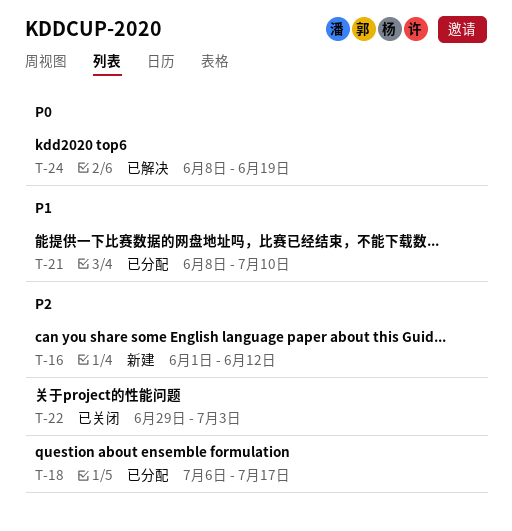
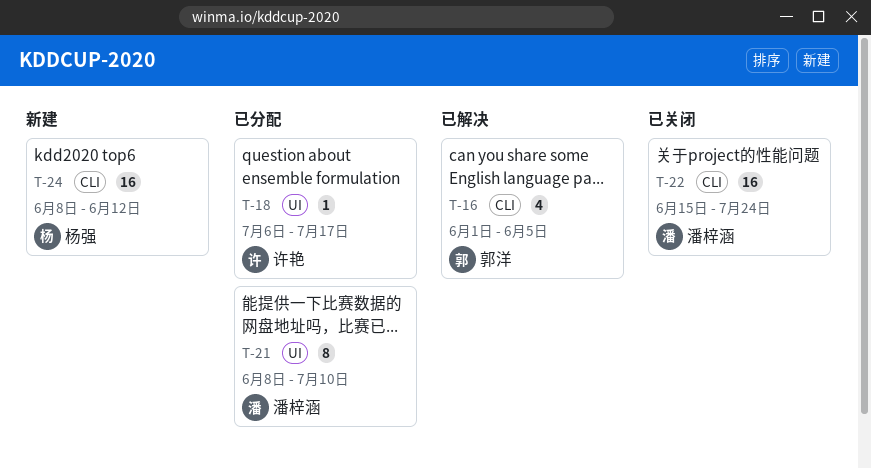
T-16, status: 新建 -> 已解决
T-16, due: Jun 12 -> Jun 5
T-22, start: Jun 29 -> Jun 15
T-22, due: Jul 3 -> Jul 24
T-24, status: 已解决 -> 新建
T-24, due: Jun 19 -> Jun 12

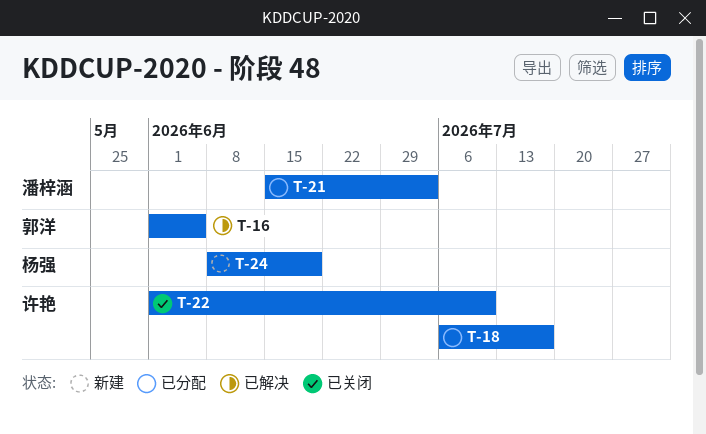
T-21, start: Jun 8 -> Jun 15
T-21, due: Jul 10 -> Jul 3
T-22, owner: 潘梓涵 -> 许艳
T-22, start: Jun 15 -> Jun 1
T-22, due: Jul 24 -> Jul 10
T-24, due: Jun 12 -> Jun 19

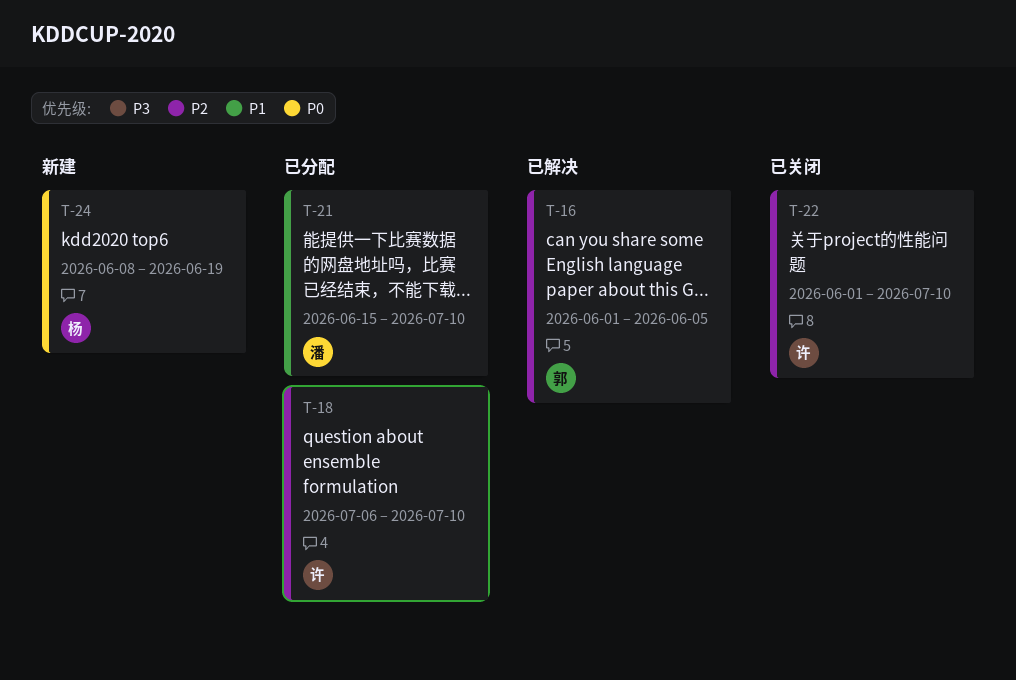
T-18, due: Jul 17 -> Jul 10
T-21, due: Jul 3 -> Jul 10

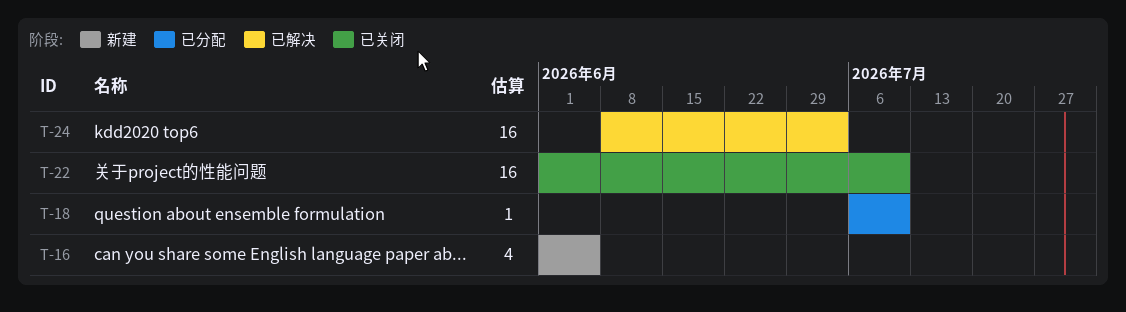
T-16, status: 已解决 -> 新建
T-21: present -> none
T-24, status: 新建 -> 已解决
T-24, due: Jun 19 -> Jul 3

